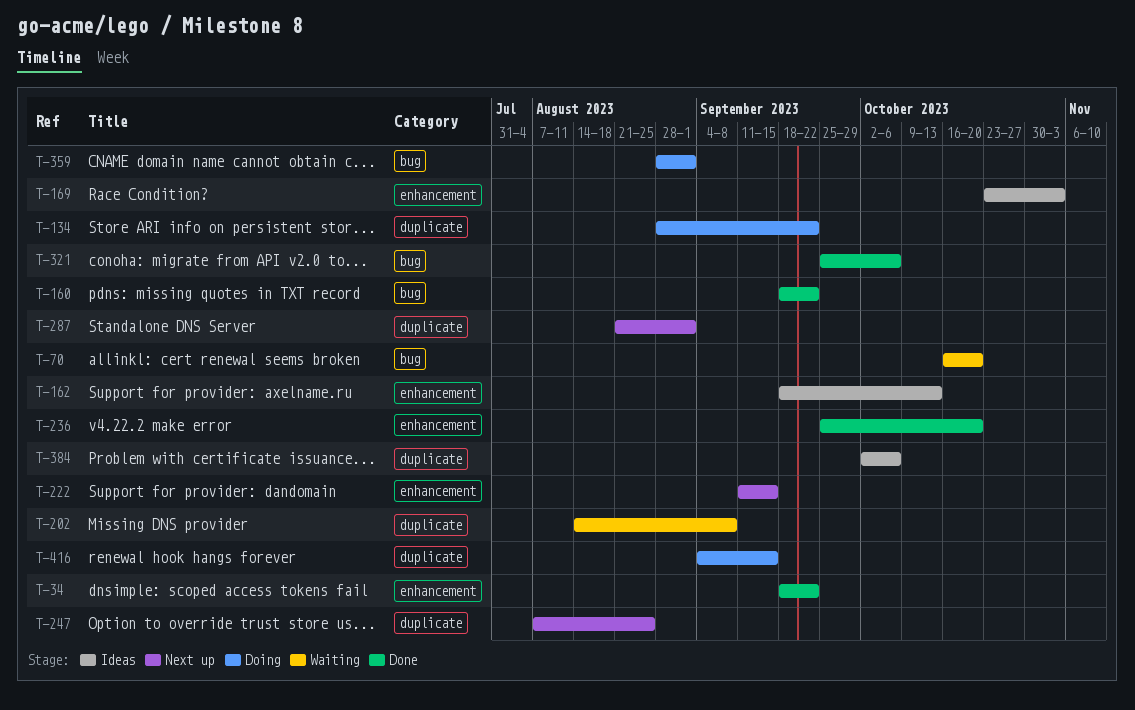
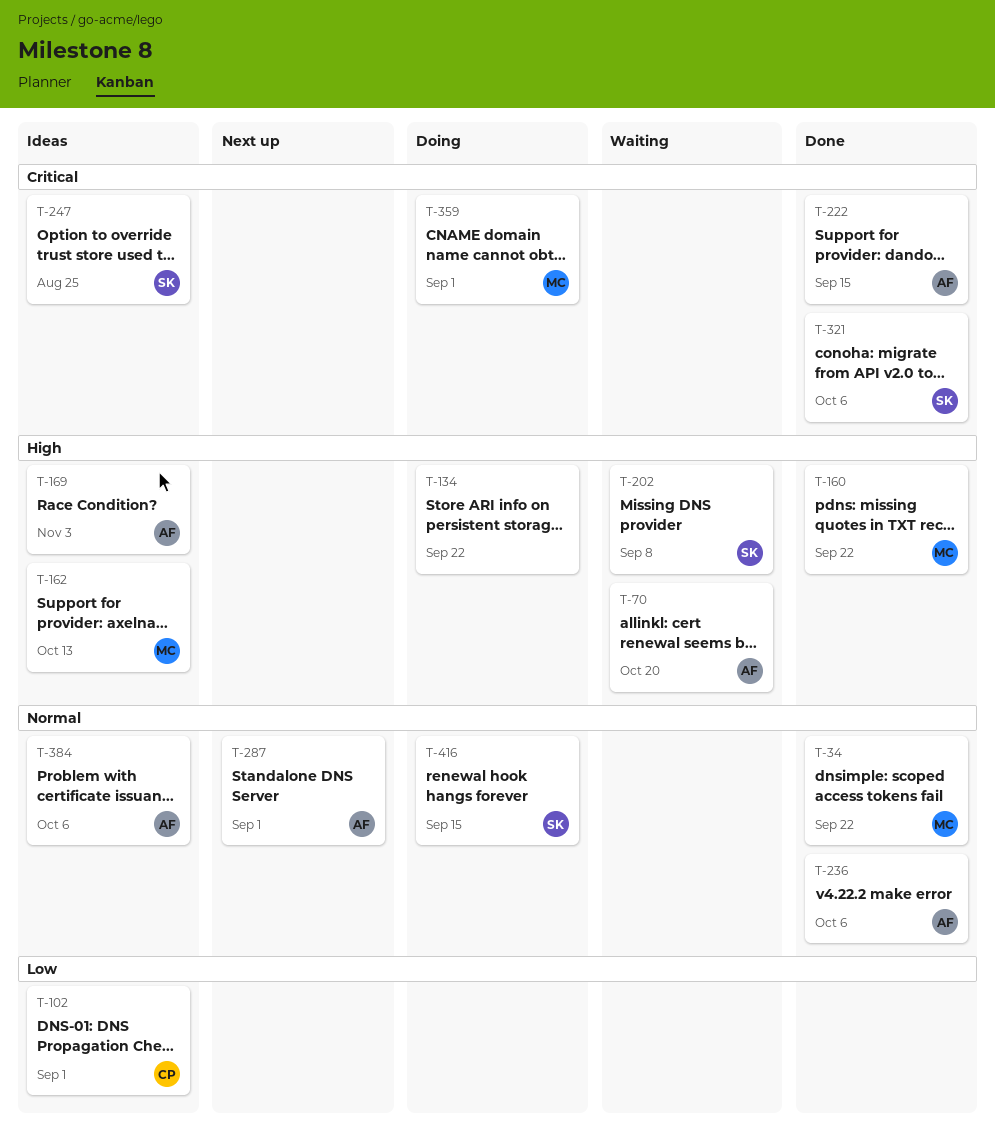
T-102: none -> present
T-222, status: Next up -> Done
T-236, due: Oct 20 -> Oct 6
T-247, status: Next up -> Ideas

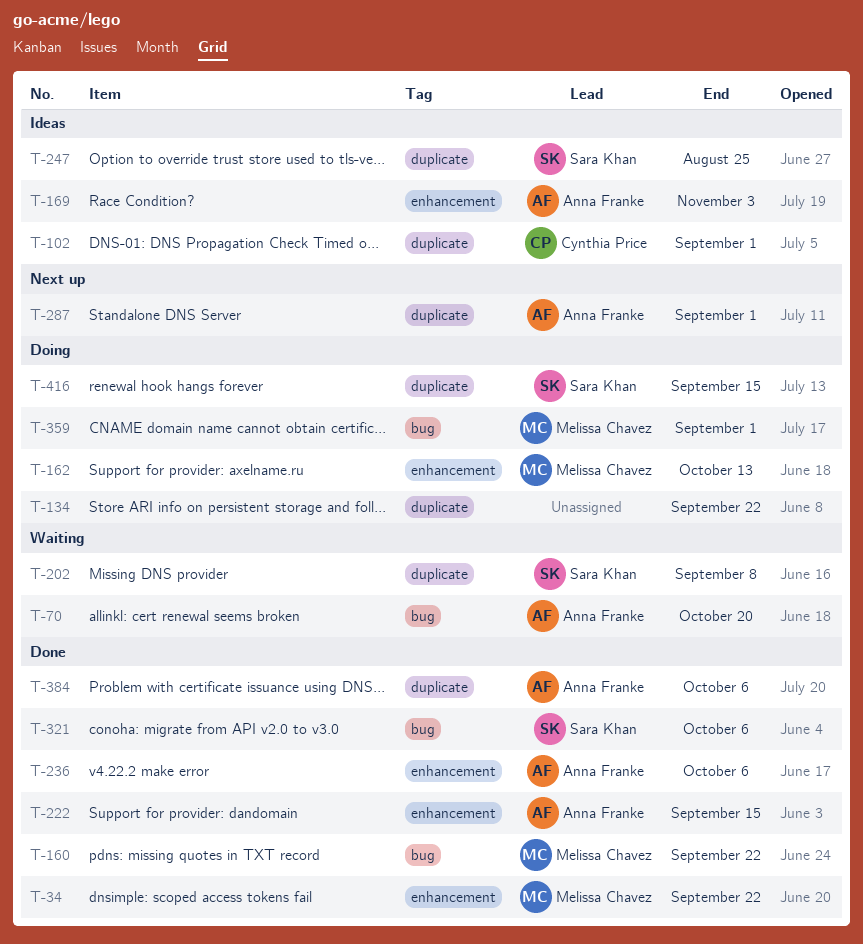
T-162, status: Ideas -> Doing
T-384, status: Ideas -> Done

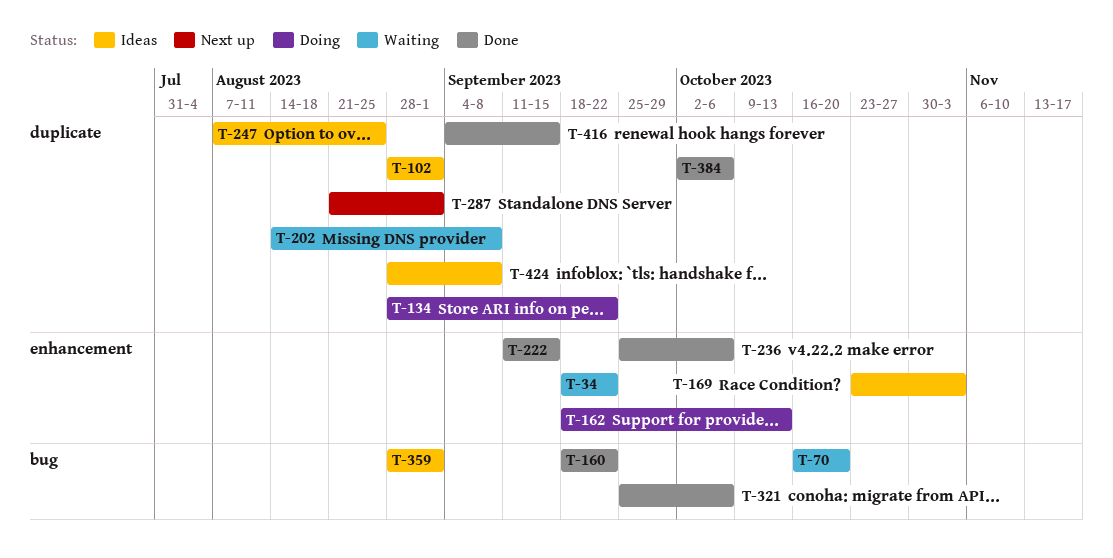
T-34, status: Done -> Waiting
T-359, status: Doing -> Ideas
T-416, status: Doing -> Done
T-424: none -> present

